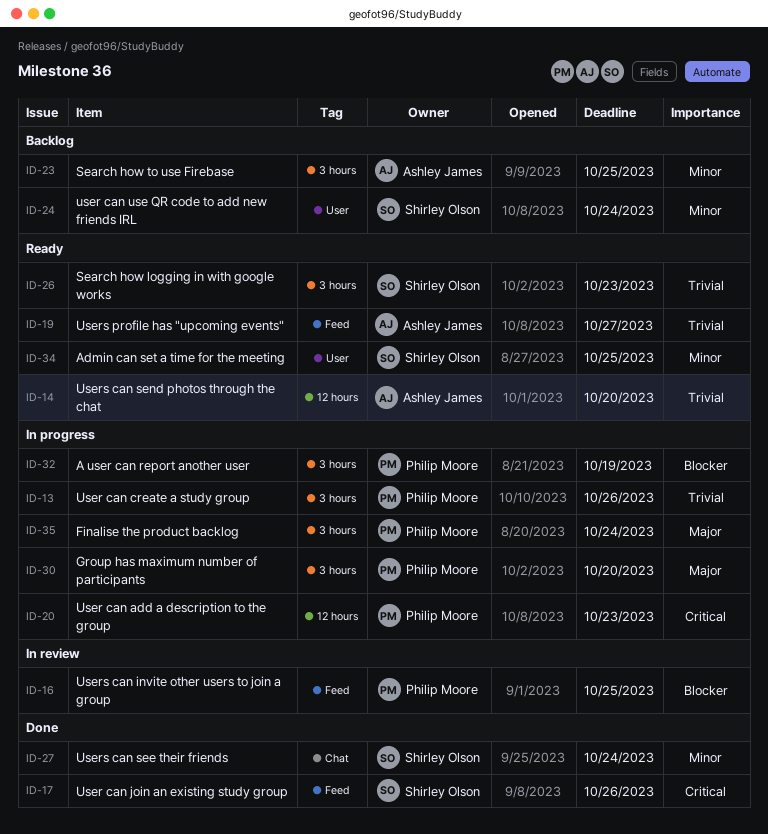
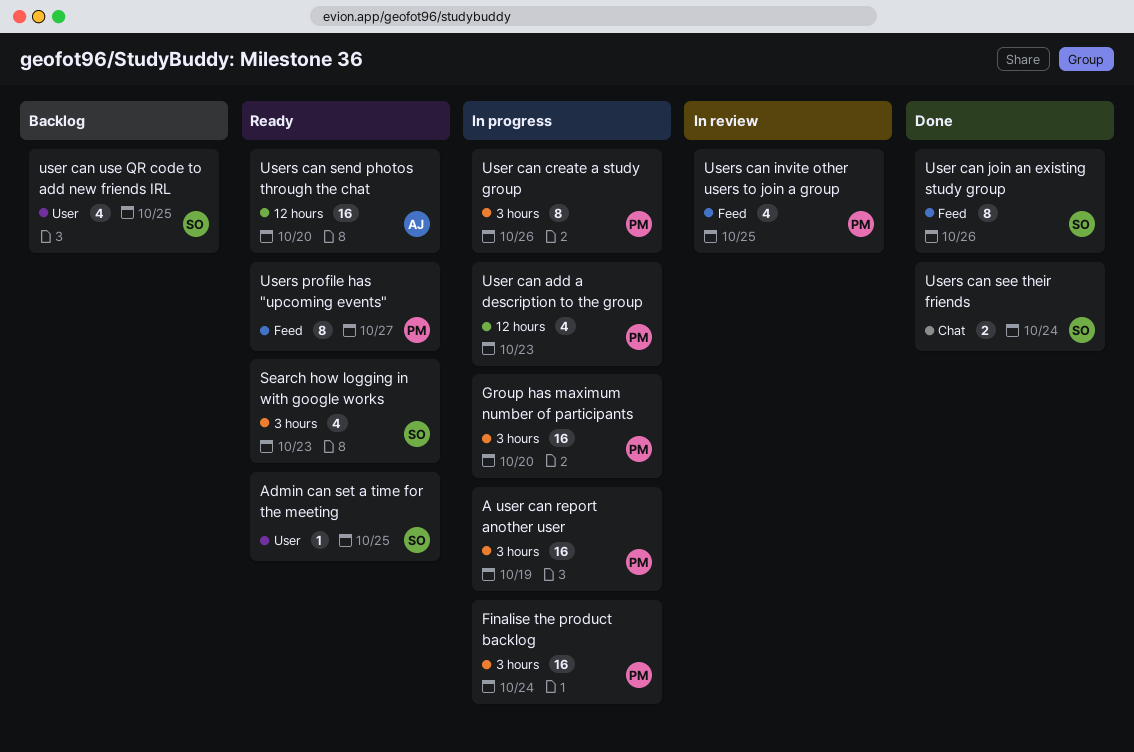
Search how to use Firebase: present -> none
user can use QR code to add new friends IRL, due: Oct 24 -> Oct 25
Users profile has "upcoming events", owner: Ashley James -> Philip Moore

